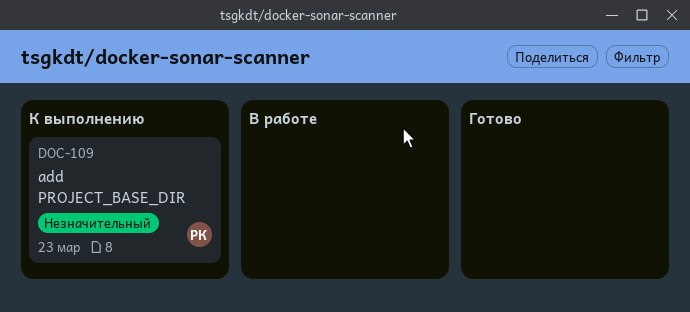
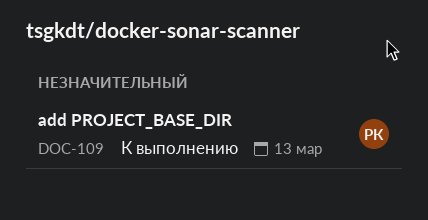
DOC-109, due: Mar 23 -> Mar 13

